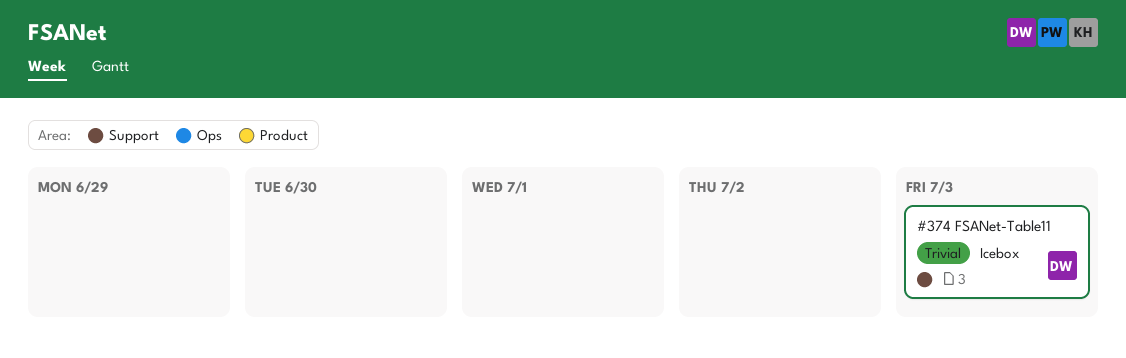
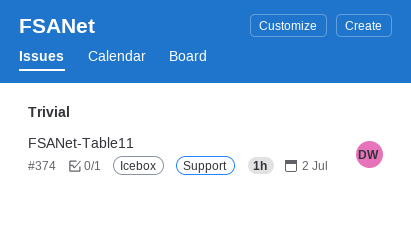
#374, due: Jul 3 -> Jul 2

